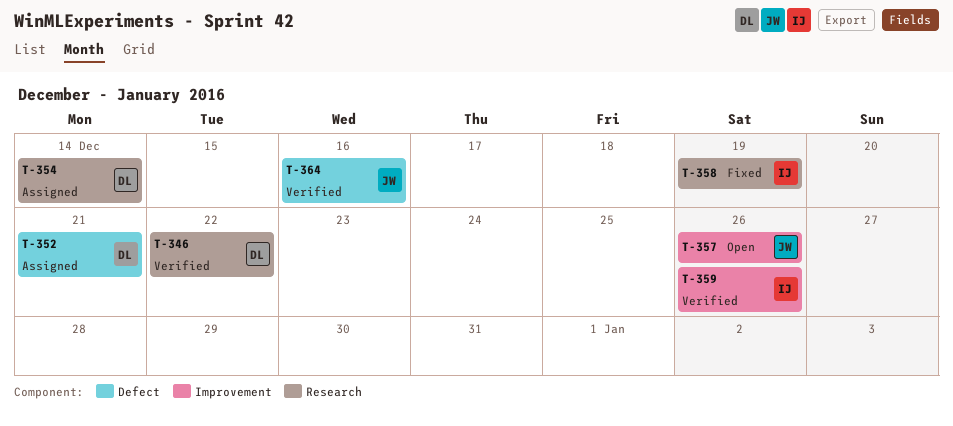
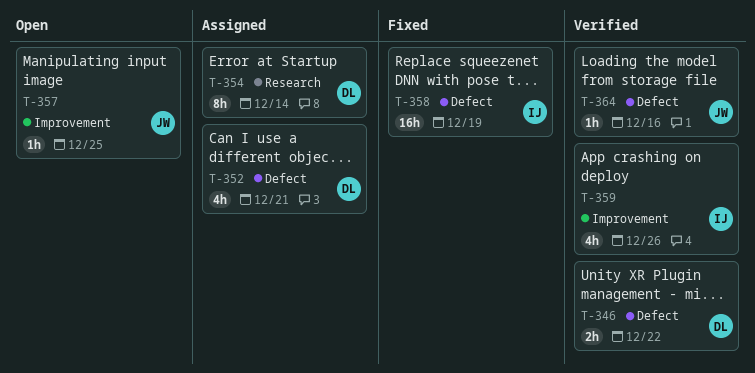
T-346, label: Research -> Defect
T-357, due: Dec 26 -> Dec 25
T-358, label: Research -> Defect

